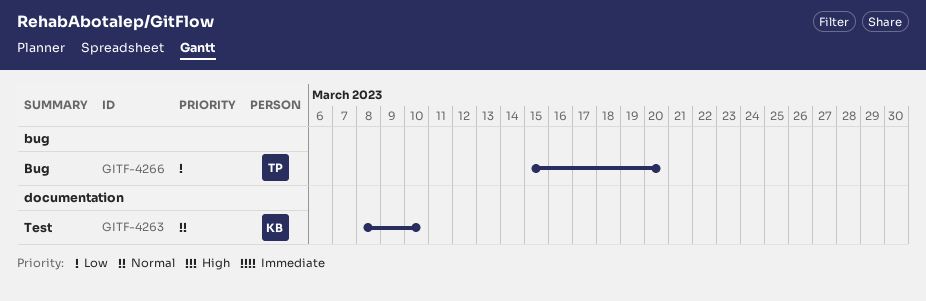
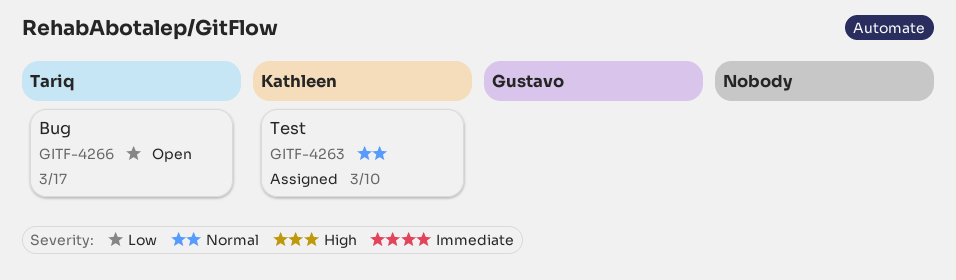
GITF-4266, due: Mar 20 -> Mar 17

